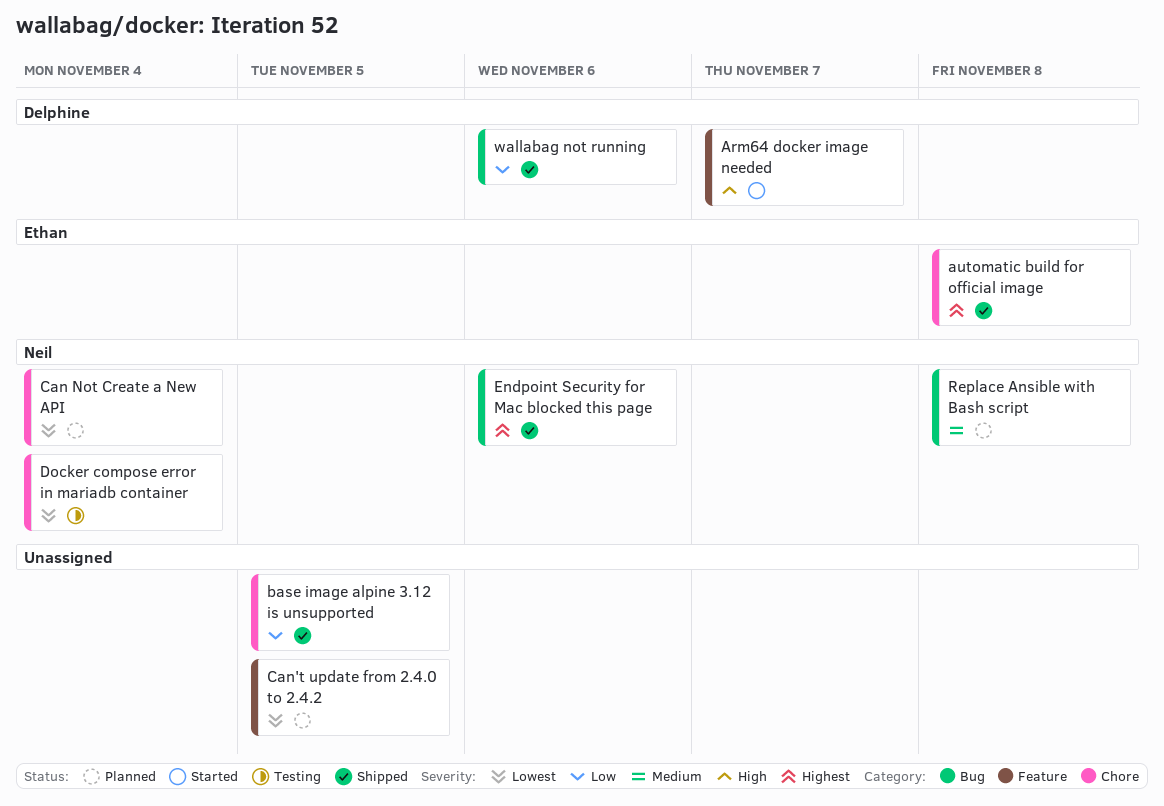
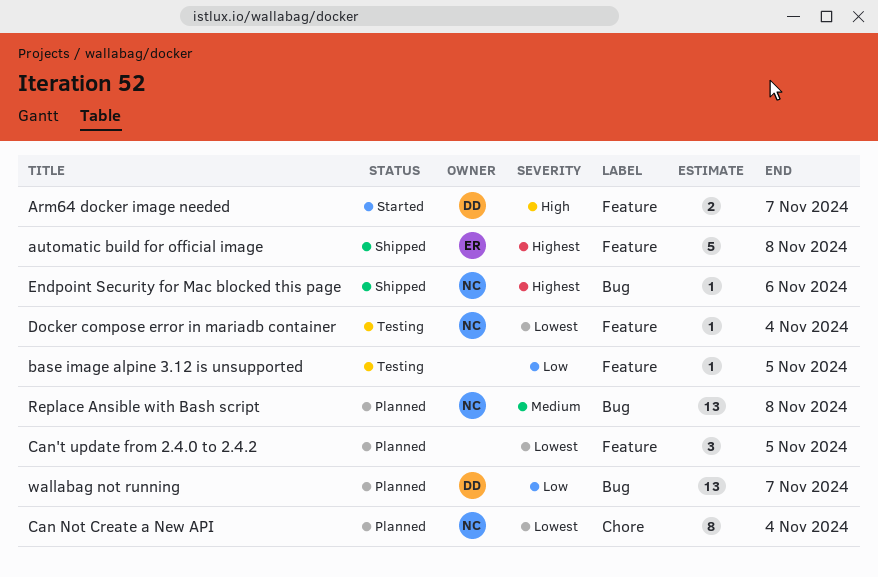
automatic build for official image, label: Chore -> Feature
base image alpine 3.12 is unsupported, status: Shipped -> Testing
base image alpine 3.12 is unsupported, label: Chore -> Feature
Docker compose error in mariadb container, label: Chore -> Feature
wallabag not running, status: Shipped -> Planned
wallabag not running, due: Nov 6 -> Nov 7

